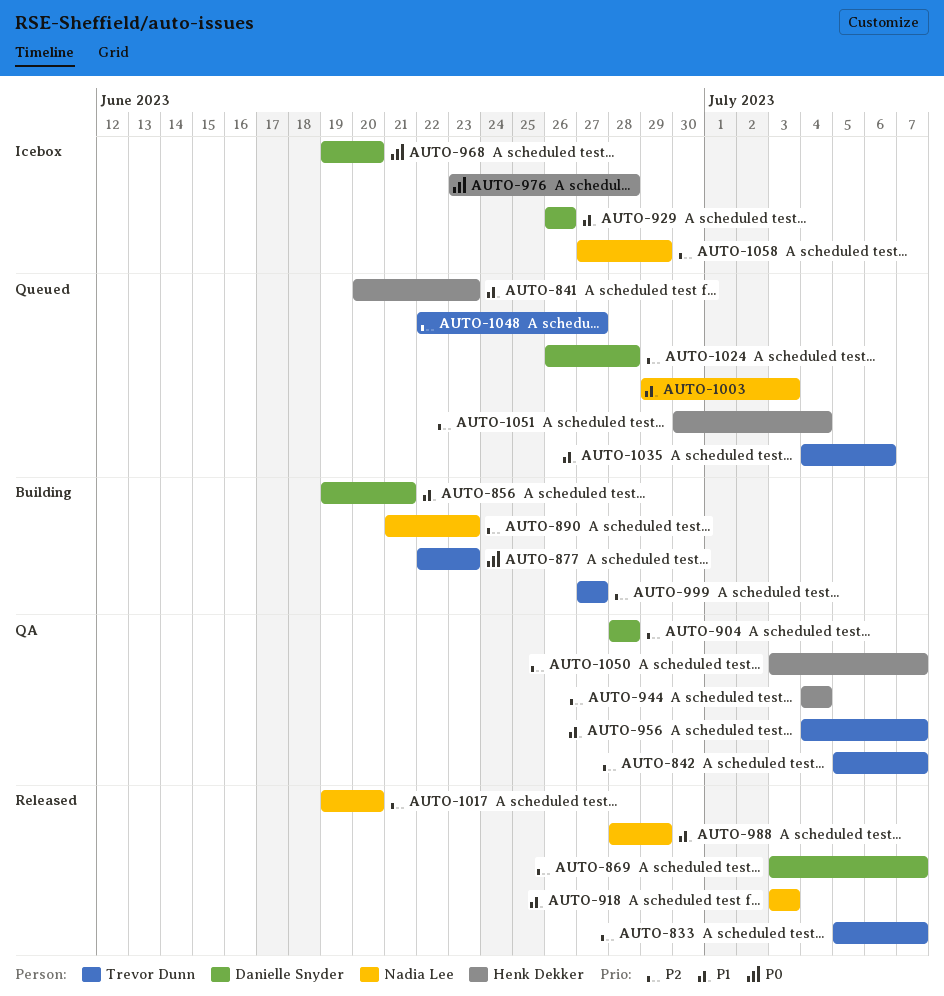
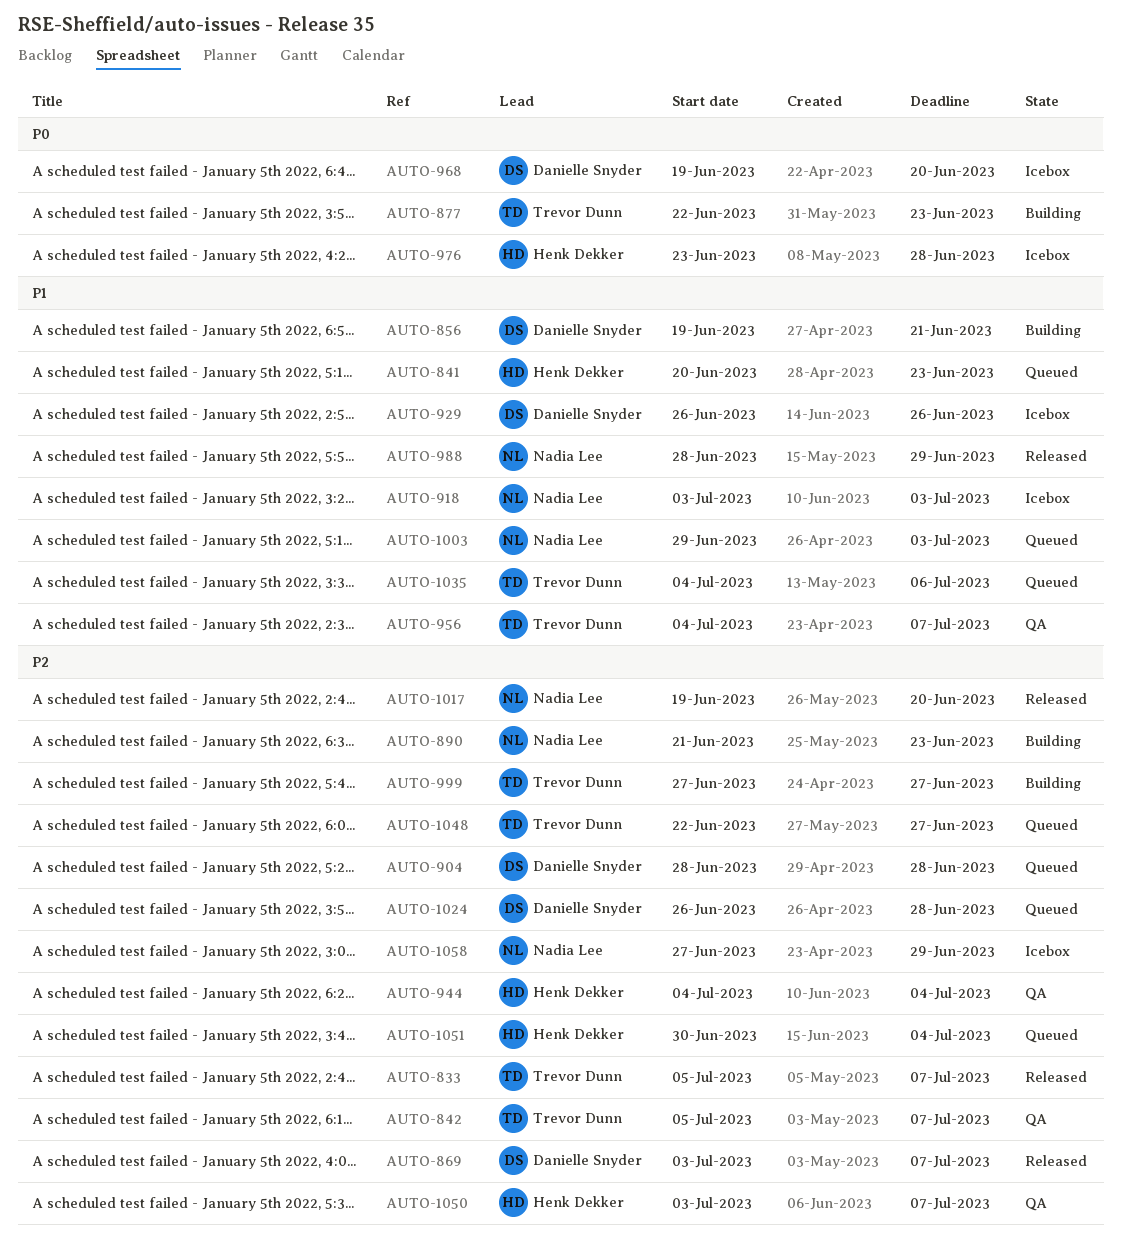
AUTO-904, status: QA -> Queued
AUTO-918, status: Released -> Icebox

